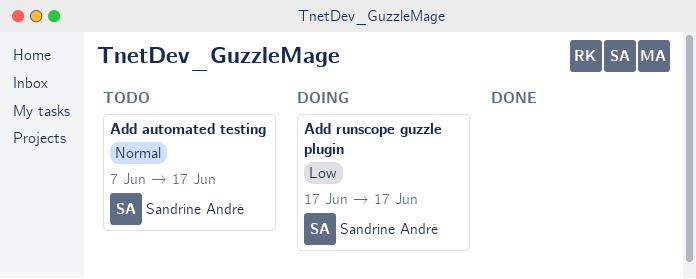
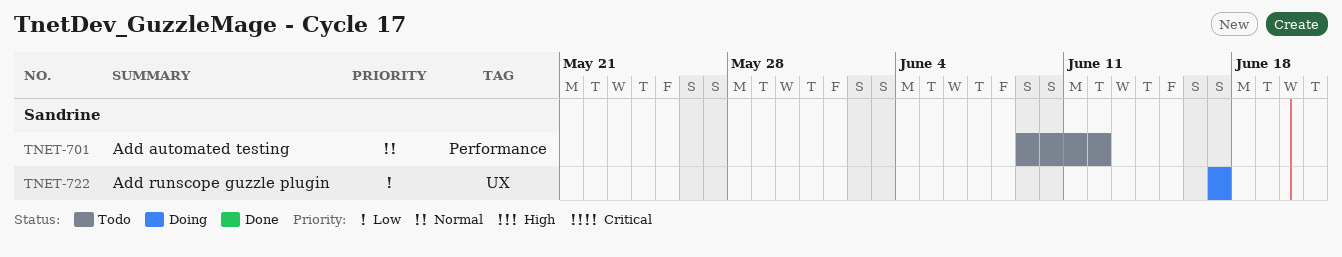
Add automated testing, start: Jun 7 -> Jun 9
Add automated testing, due: Jun 17 -> Jun 12

